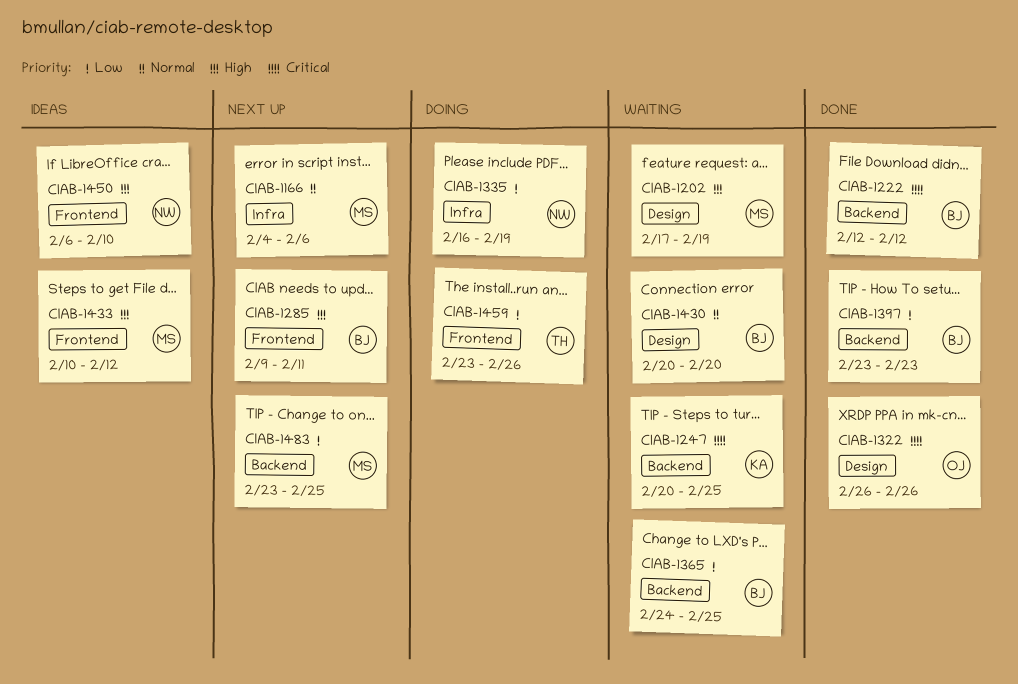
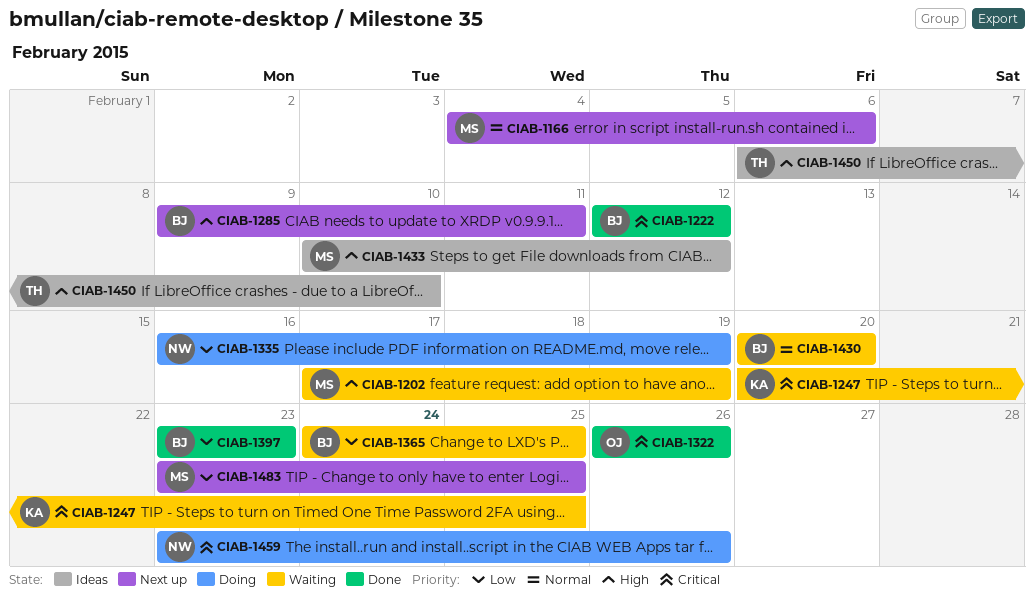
CIAB-1450, owner: NW -> TH
CIAB-1459, owner: TH -> NW
CIAB-1459, priority: Low -> Critical

